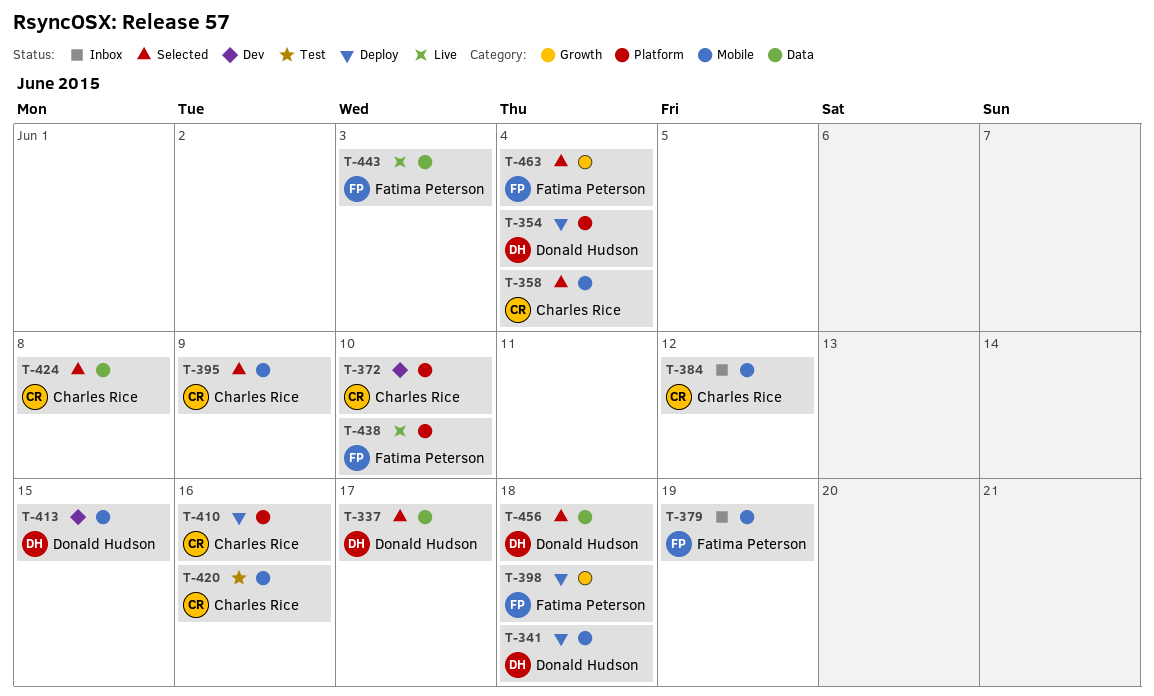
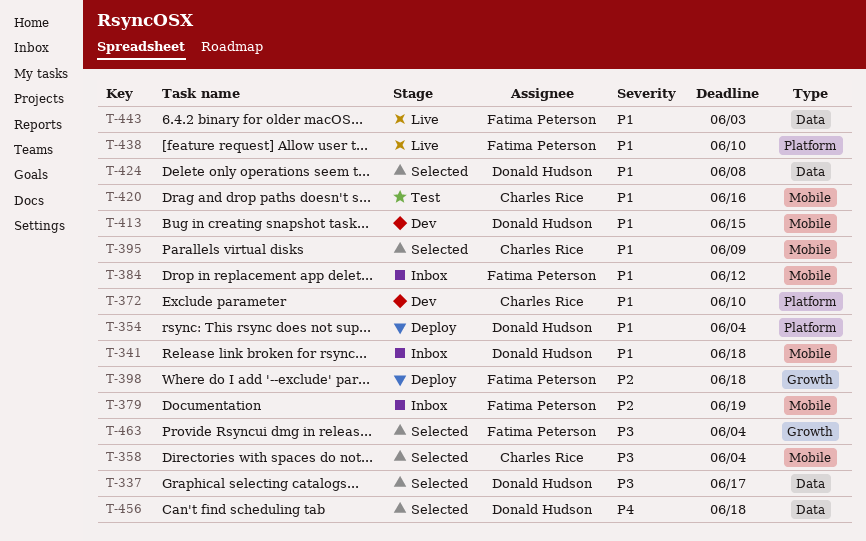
T-341, status: Deploy -> Inbox
T-384, owner: Charles Rice -> Fatima Peterson
T-410: present -> none
T-424, owner: Charles Rice -> Donald Hudson

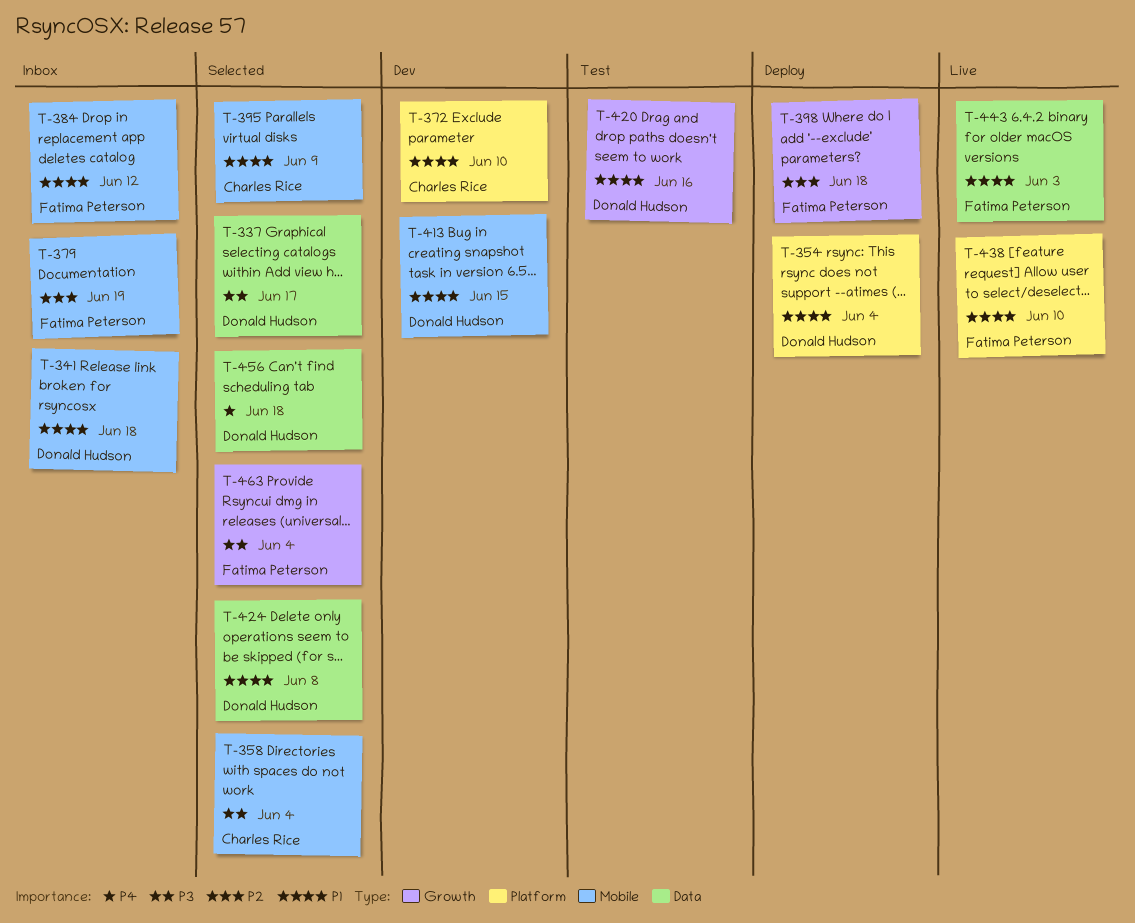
T-420, owner: Charles Rice -> Donald Hudson
T-420, label: Mobile -> Growth

